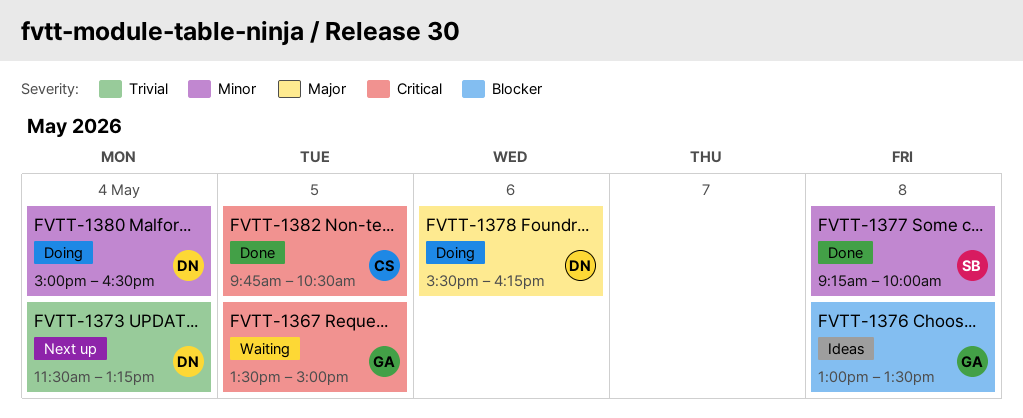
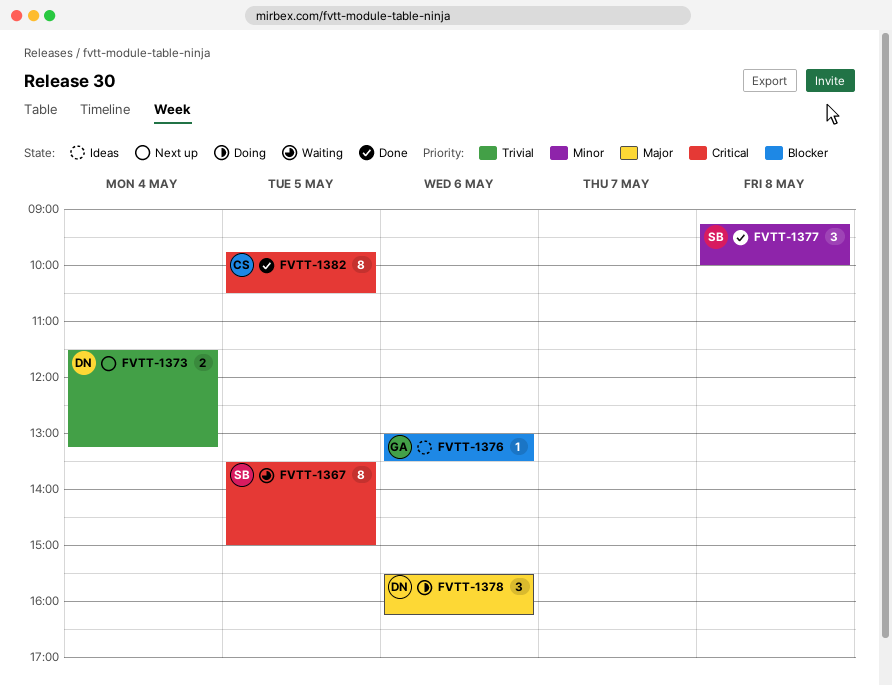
FVTT-1367, owner: GA -> SB
FVTT-1376, day: May 8 -> May 6
FVTT-1380: present -> none

